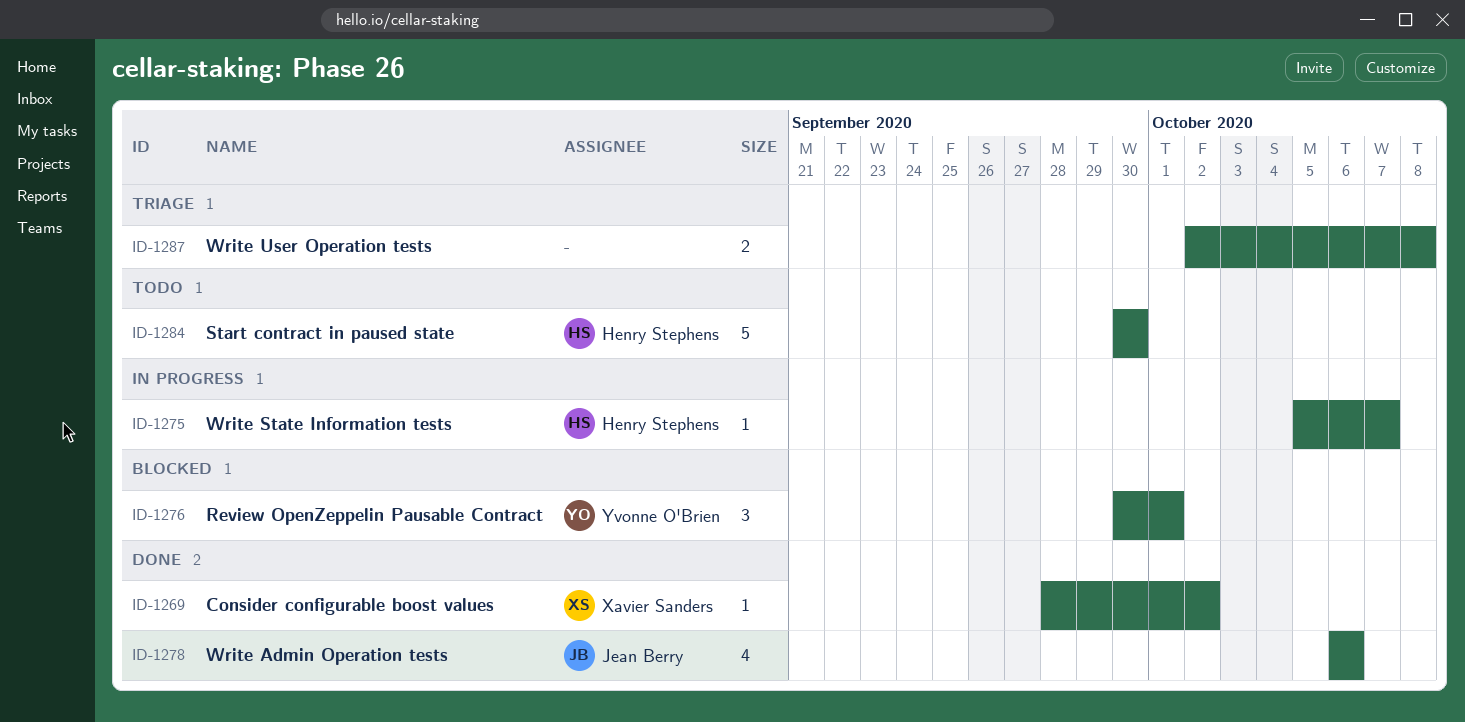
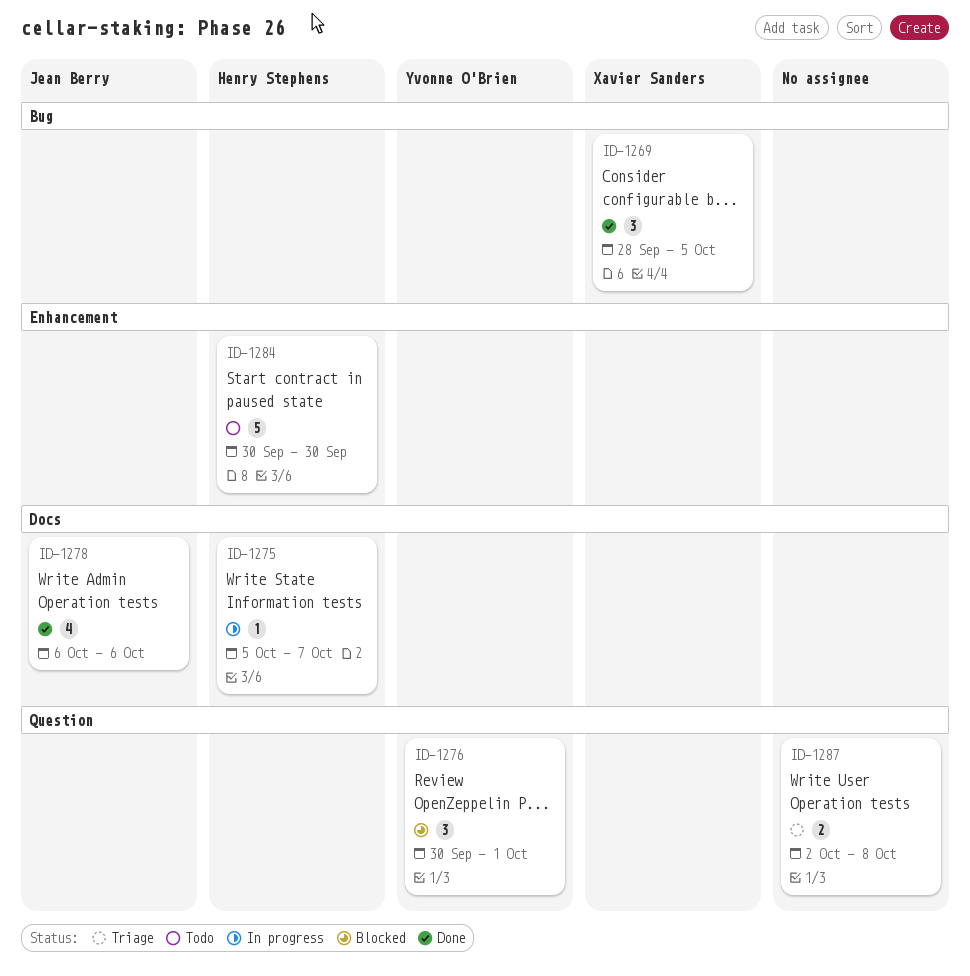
ID-1269, estimate: 1 -> 3
ID-1269, due: Oct 2 -> Oct 5

